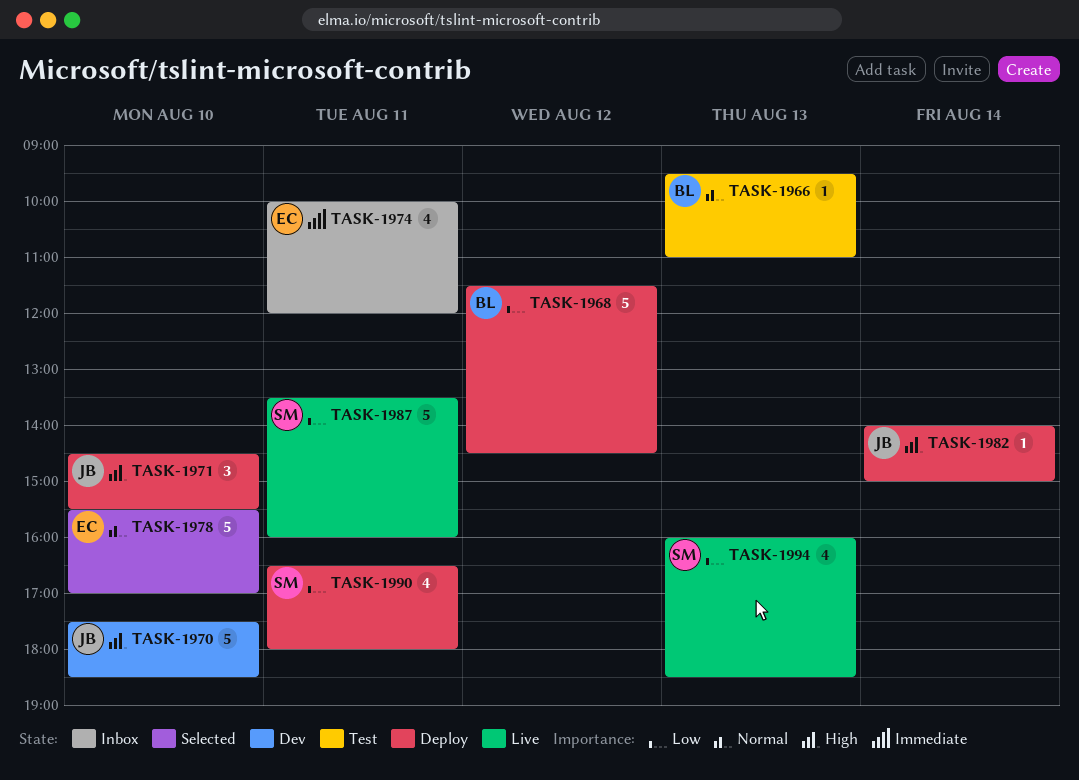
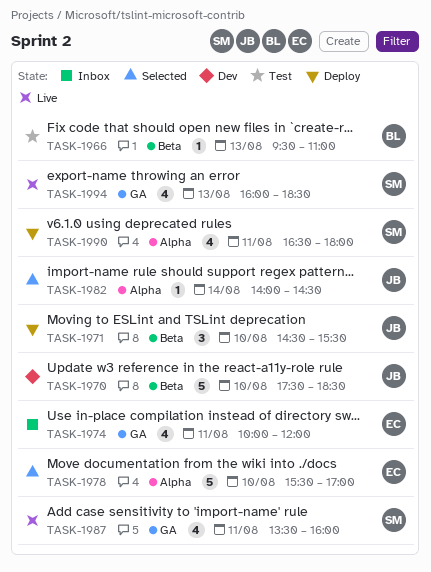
TASK-1968: present -> none
TASK-1982, status: Deploy -> Selected
TASK-1982, ends: 15:00 -> 14:30
TASK-1987, estimate: 5 -> 4

